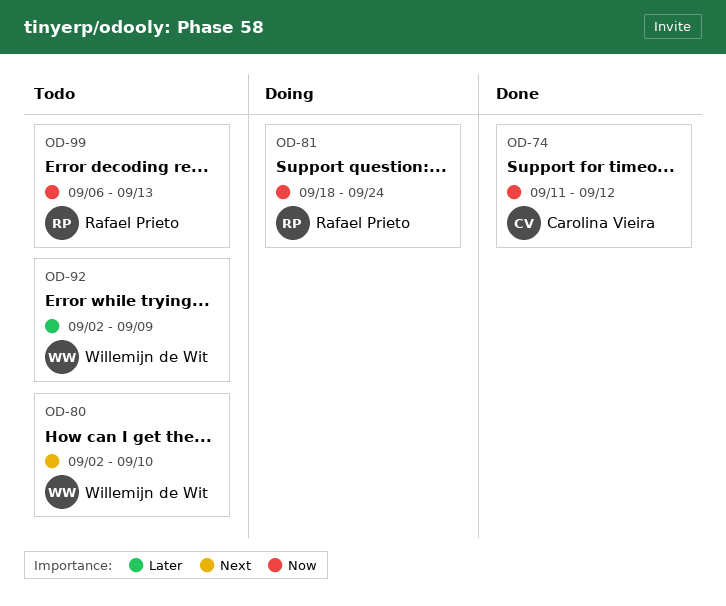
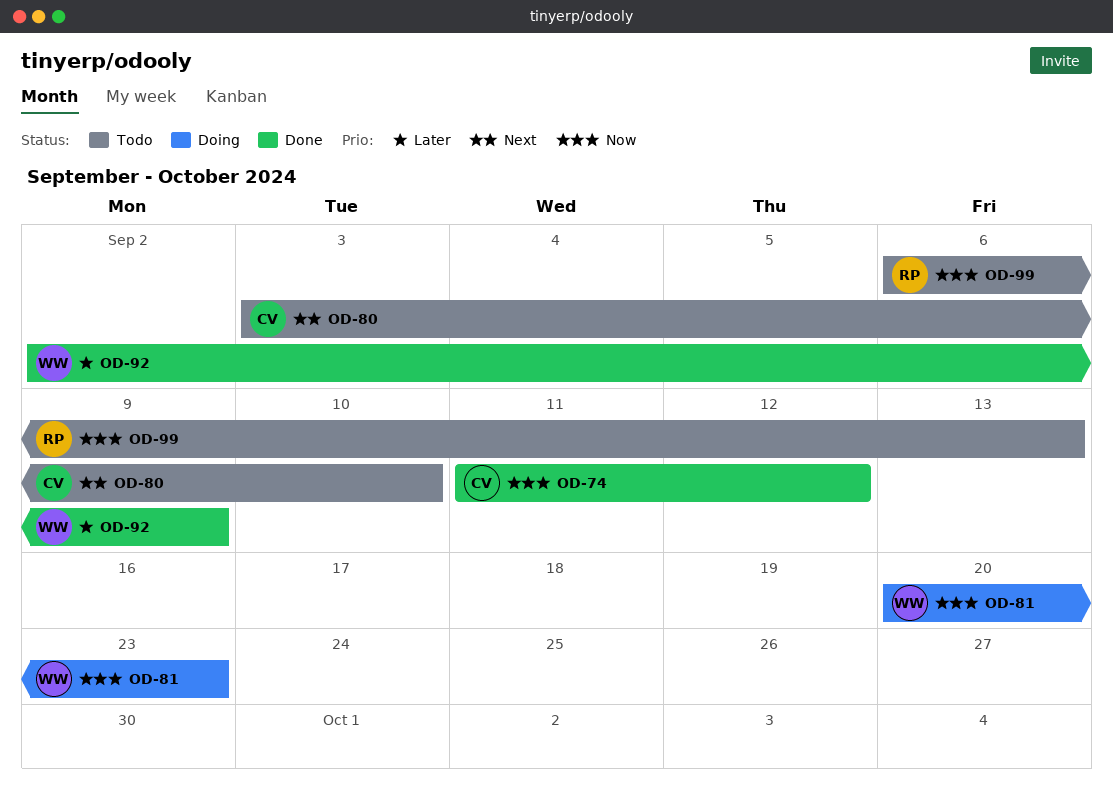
OD-80, owner: Willemijn de Wit -> Carolina Vieira
OD-80, start: Sep 2 -> Sep 3
OD-81, owner: Rafael Prieto -> Willemijn de Wit
OD-81, start: Sep 18 -> Sep 20
OD-81, due: Sep 24 -> Sep 23
OD-92, status: Todo -> Done

